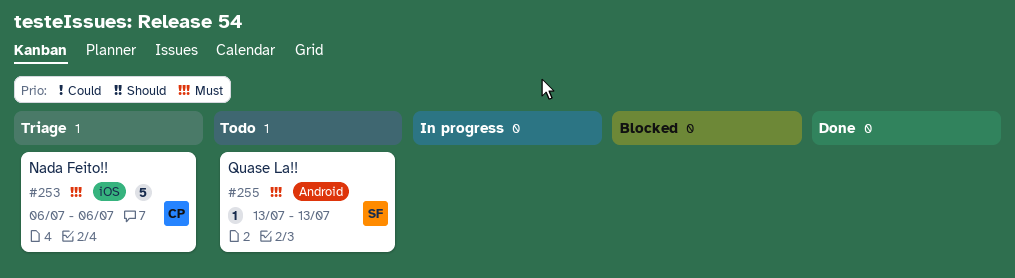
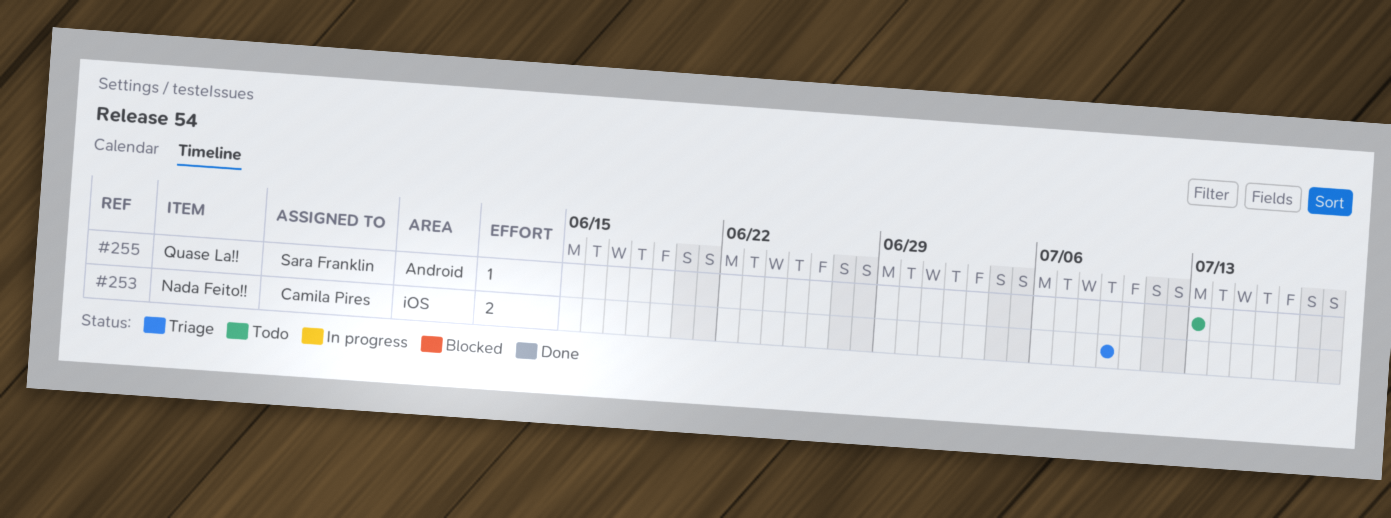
#253, estimate: 5 -> 2
#253, start: Jul 6 -> Jul 9
#253, due: Jul 6 -> Jul 9

